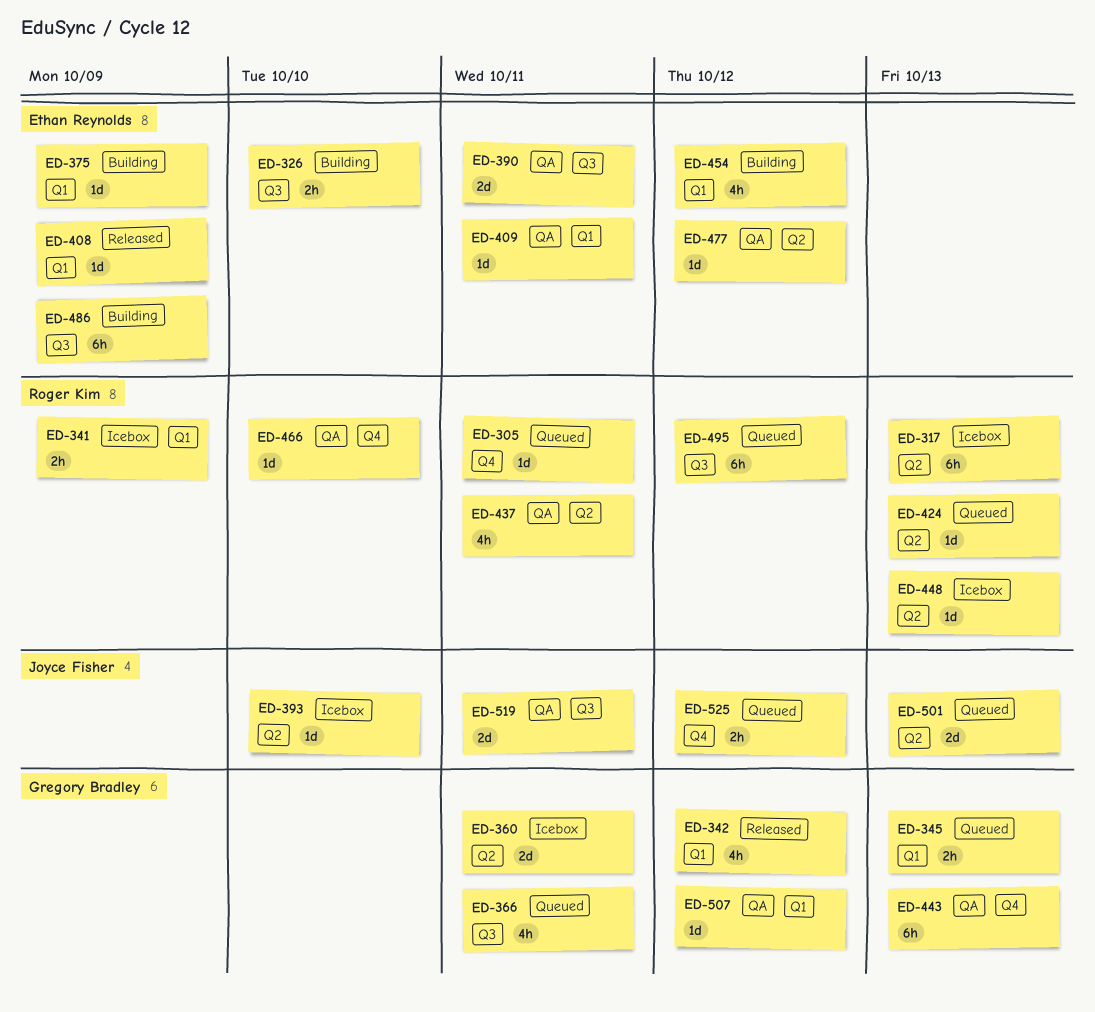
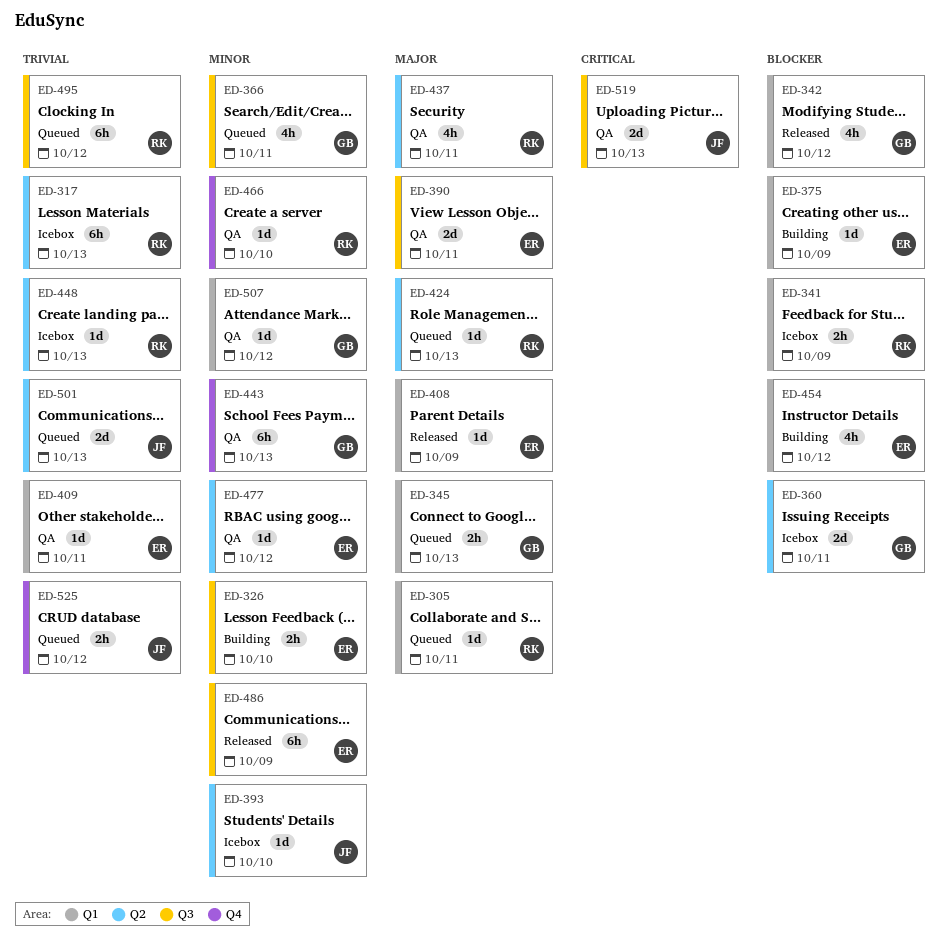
ED-305, label: Q4 -> Q1
ED-486, status: Building -> Released
ED-519, due: Oct 11 -> Oct 13

